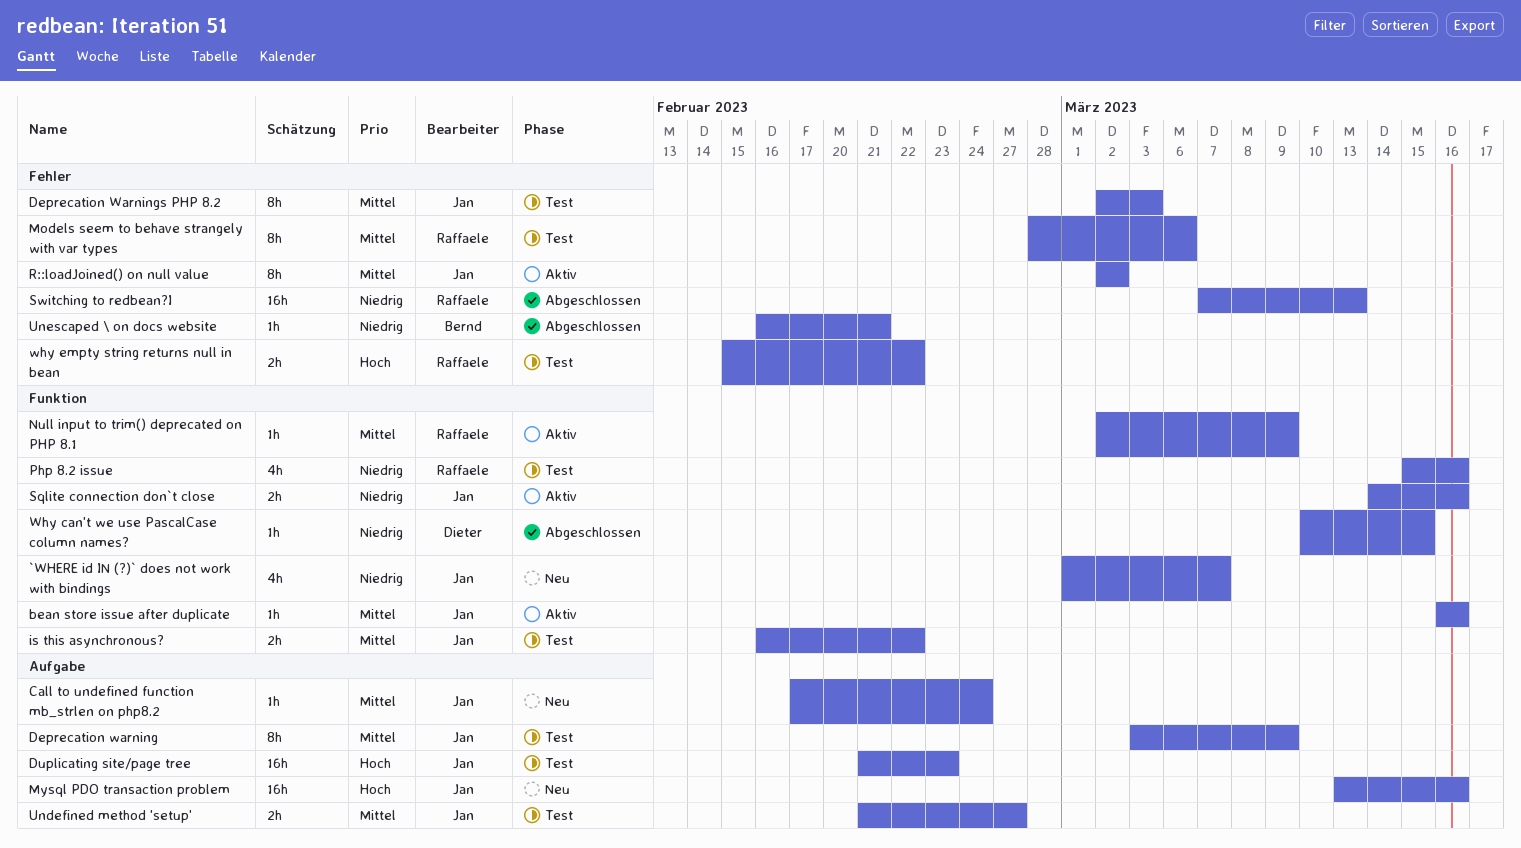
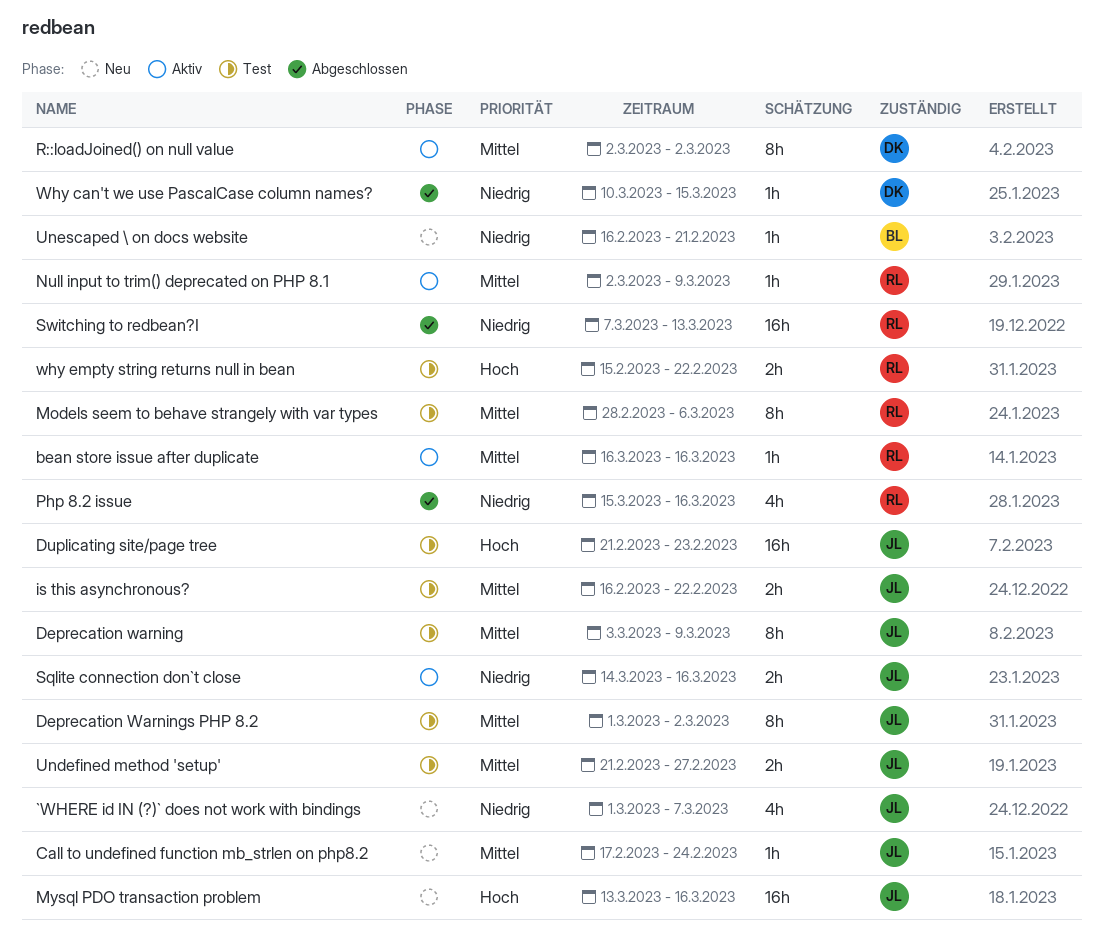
bean store issue after duplicate, owner: Jan -> Raffaele
Deprecation Warnings PHP 8.2, start: Mar 2 -> Mar 1
Deprecation Warnings PHP 8.2, due: Mar 3 -> Mar 2
Php 8.2 issue, status: Test -> Abgeschlossen
R::loadJoined() on null value, owner: Jan -> Dieter
Unescaped \ on docs website, status: Abgeschlossen -> Neu

